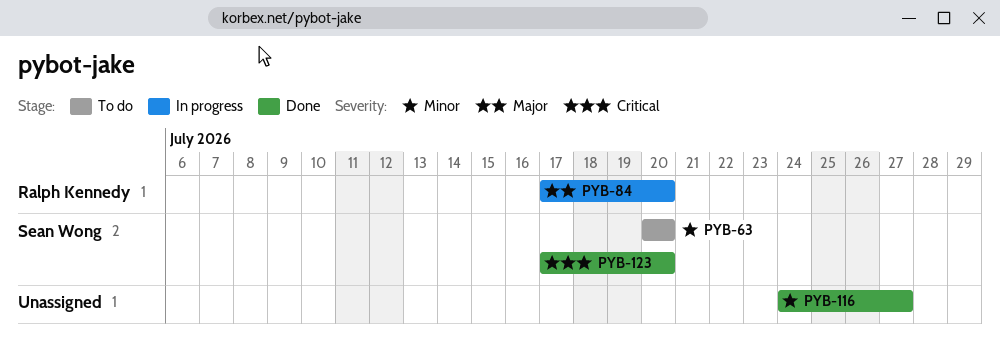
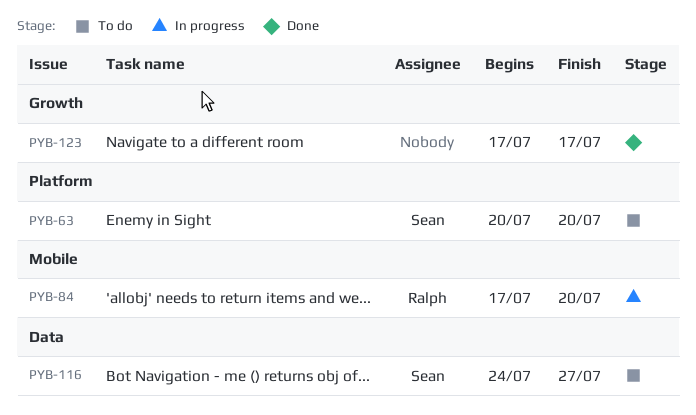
PYB-116, status: Done -> To do
PYB-116, owner: none -> Sean Wong
PYB-123, owner: Sean Wong -> none
PYB-123, due: Jul 20 -> Jul 17

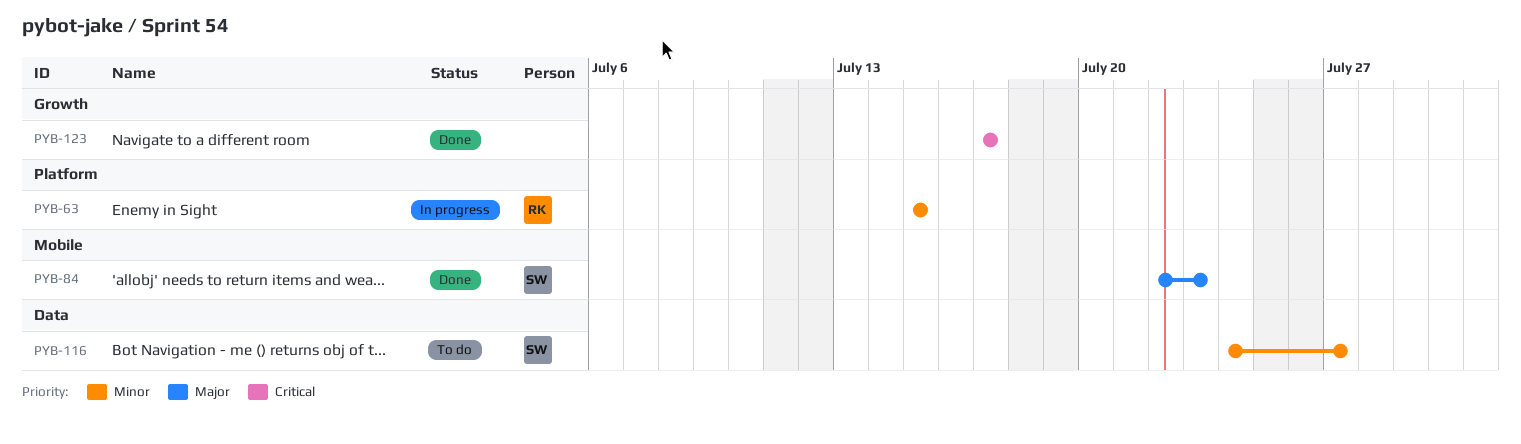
PYB-63, status: To do -> In progress
PYB-63, owner: Sean -> Ralph
PYB-63, start: Jul 20 -> Jul 15
PYB-63, due: Jul 20 -> Jul 15
PYB-84, status: In progress -> Done
PYB-84, owner: Ralph -> Sean
PYB-84, start: Jul 17 -> Jul 22
PYB-84, due: Jul 20 -> Jul 23

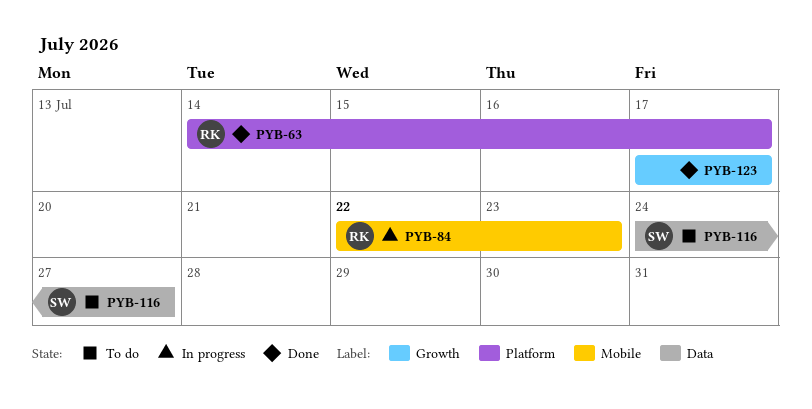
PYB-63, status: In progress -> Done
PYB-63, start: Jul 15 -> Jul 14
PYB-63, due: Jul 15 -> Jul 17
PYB-84, status: Done -> In progress
PYB-84, owner: SW -> RK

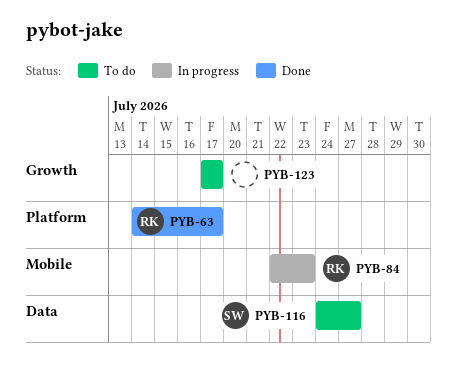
PYB-123, status: Done -> To do

